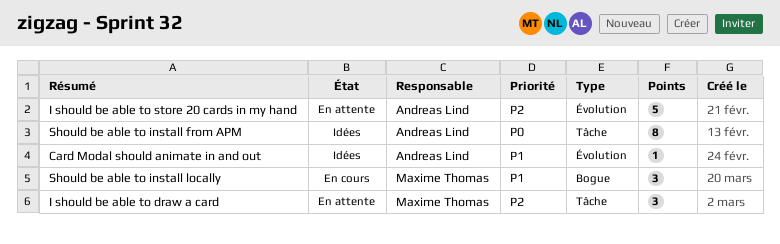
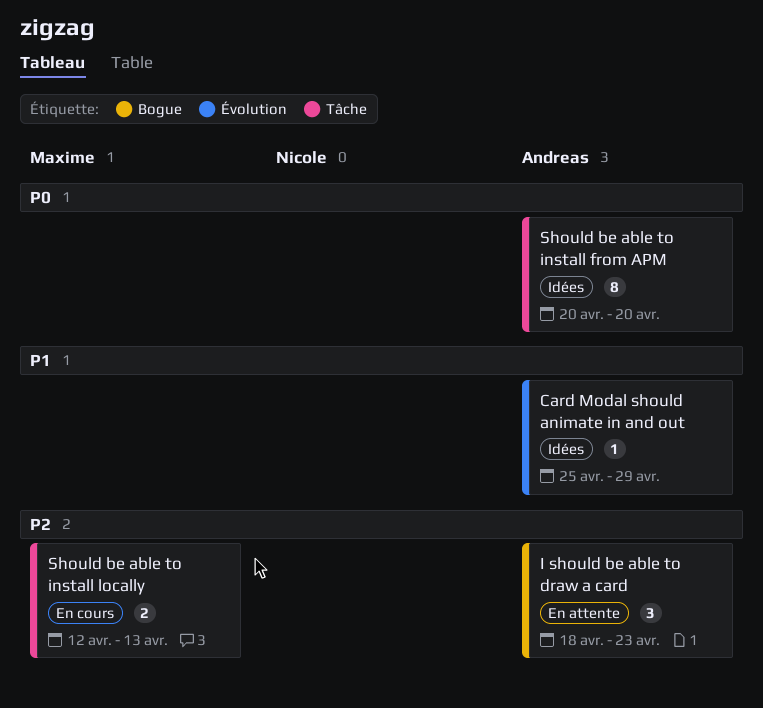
I should be able to draw a card, owner: Maxime Thomas -> Andreas Lind
I should be able to draw a card, label: Tâche -> Bogue
I should be able to store 20 cards in my hand: present -> none
Should be able to install locally, priority: P1 -> P2
Should be able to install locally, label: Bogue -> Tâche
Should be able to install locally, estimate: 3 -> 2

